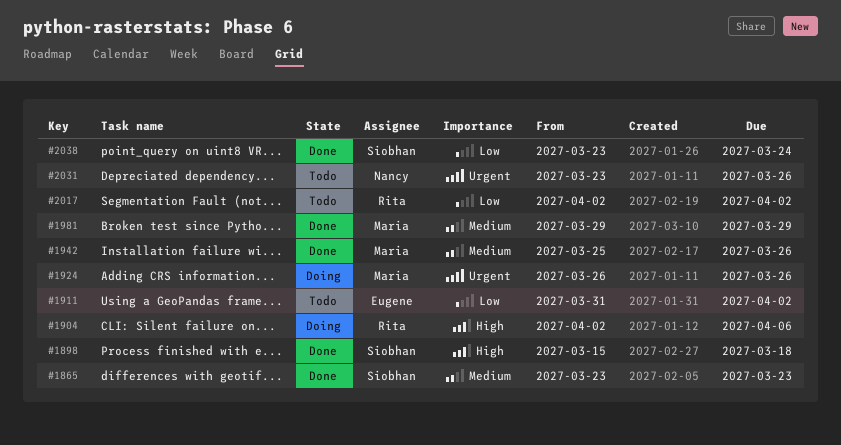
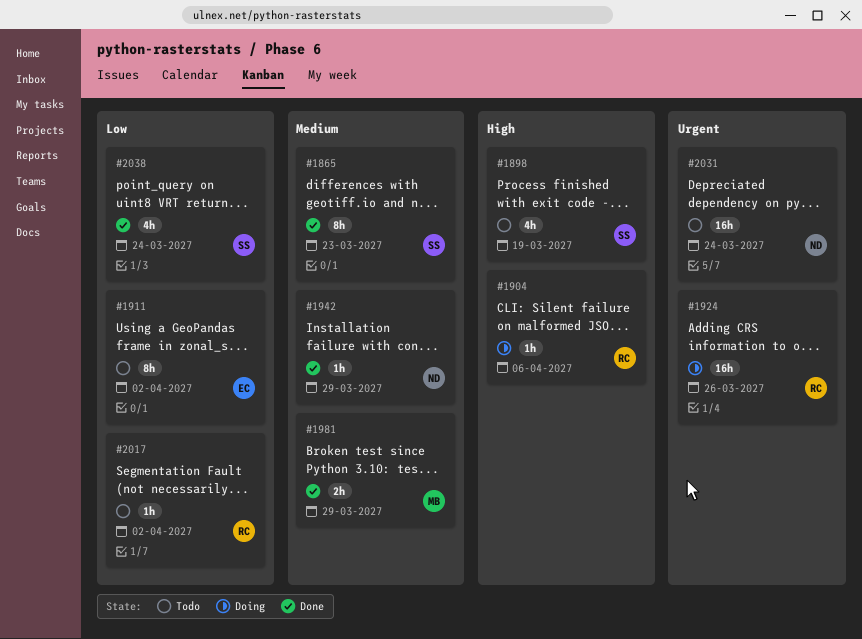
#1898, status: Done -> Todo
#1898, due: Mar 18 -> Mar 19
#1924, owner: Maria -> Rita
#1942, owner: Maria -> Nancy
#1942, due: Mar 26 -> Mar 29
#2031, due: Mar 26 -> Mar 24

